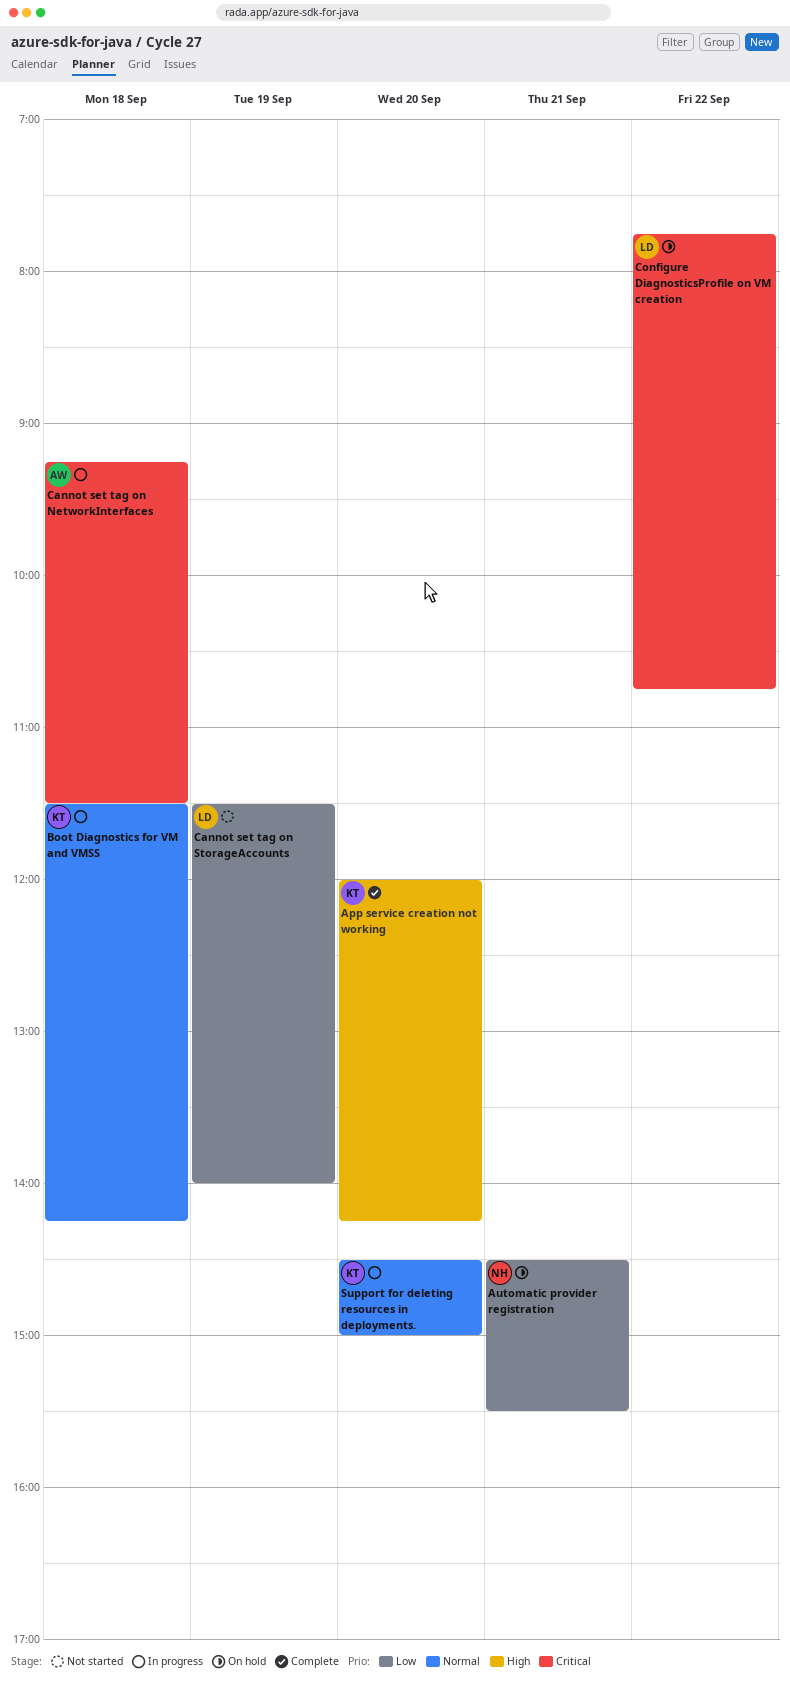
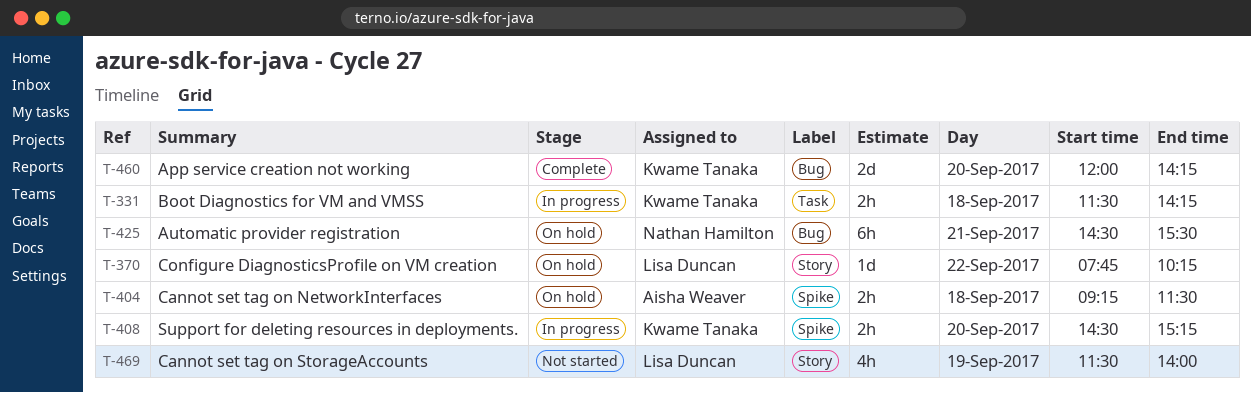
Cannot set tag on NetworkInterfaces, status: In progress -> On hold
Configure DiagnosticsProfile on VM creation, ends: 10:45 -> 10:15
Support for deleting resources in deployments., ends: 15:00 -> 15:15

